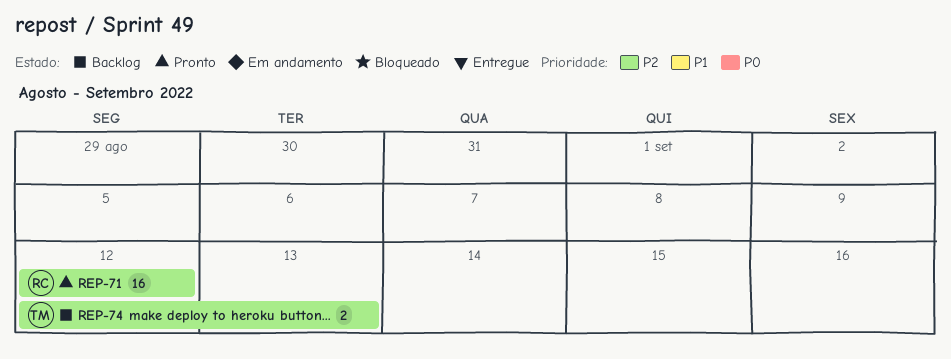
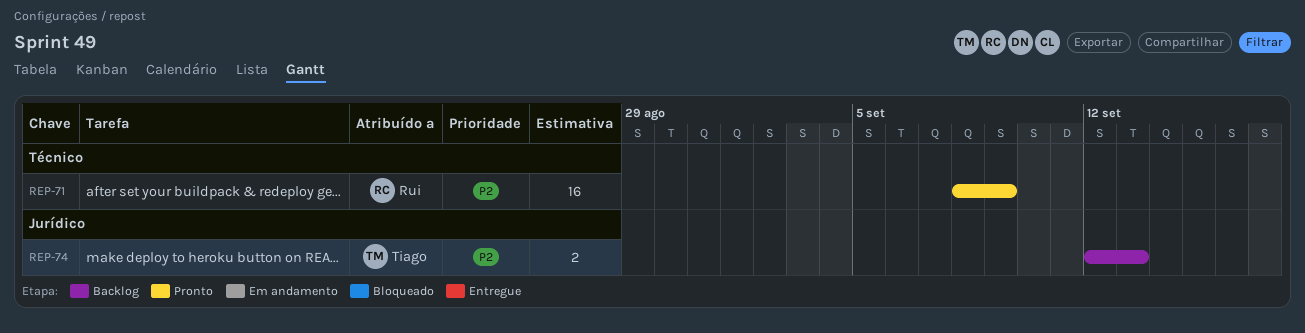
REP-71, start: Sep 12 -> Sep 8
REP-71, due: Sep 12 -> Sep 9

